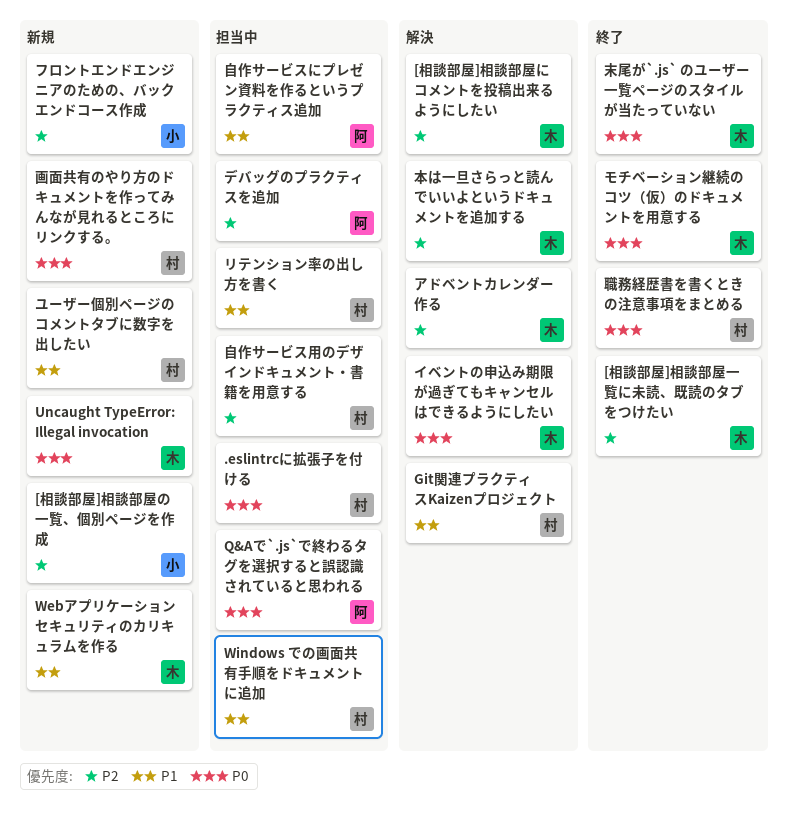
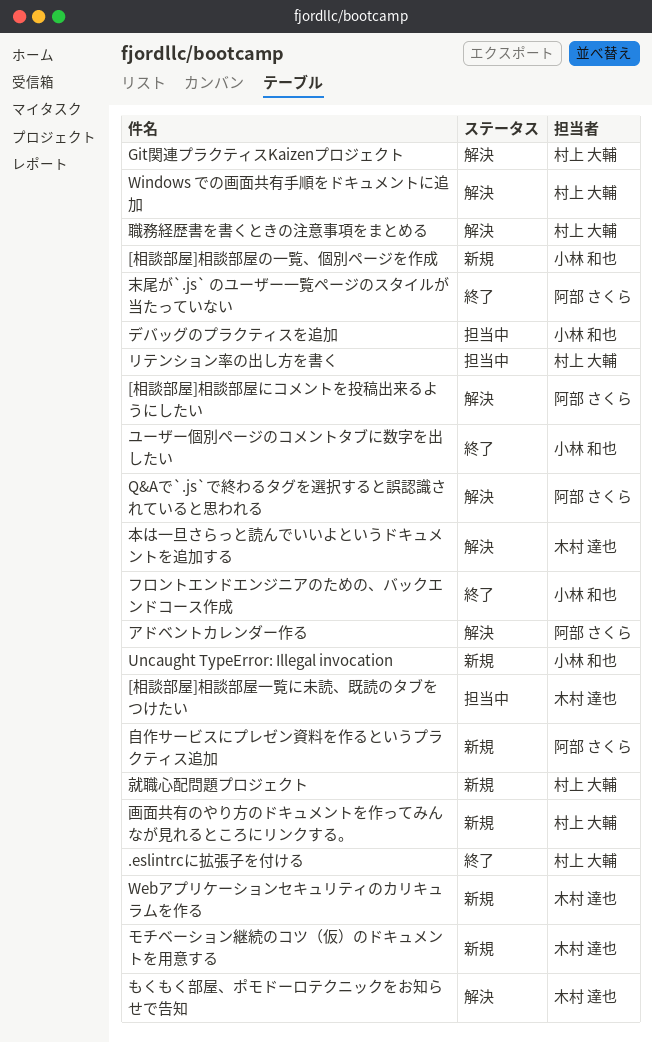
.eslintrcに拡張子を付ける, status: 担当中 -> 終了
[相談部屋]相談部屋にコメントを投稿出来るようにしたい, owner: 木村 達也 -> 阿部 さくら
[相談部屋]相談部屋一覧に未読、既読のタブをつけたい, status: 終了 -> 担当中
Q&Aで`.js`で終わるタグを選択すると誤認識されていると思われる, status: 担当中 -> 解決
Uncaught TypeError: Illegal invocation, owner: 木村 達也 -> 小林 和也
Windows での画面共有手順をドキュメントに追加, status: 担当中 -> 解決
もくもく部屋、ポモドーロテクニックをお知らせで告知: none -> present
アドベントカレンダー作る, owner: 木村 達也 -> 阿部 さくら
イベントの申込み期限が過ぎてもキャンセルはできるようにしたい: present -> none
デバッグのプラクティスを追加, owner: 阿部 さくら -> 小林 和也
フロントエンドエンジニアのための、バックエンドコース作成, status: 新規 -> 終了
モチベーション継続のコツ（仮）のドキュメントを用意する, status: 終了 -> 新規
ユーザー個別ページのコメントタブに数字を出したい, status: 新規 -> 終了
ユーザー個別ページのコメントタブに数字を出したい, owner: 村上 大輔 -> 小林 和也
就職心配問題プロジェクト: none -> present
末尾が`.js` のユーザー一覧ページのスタイルが当たっていない, owner: 木村 達也 -> 阿部 さくら
職務経歴書を書くときの注意事項をまとめる, status: 終了 -> 解決
自作サービスにプレゼン資料を作るというプラクティス追加, status: 担当中 -> 新規
自作サービス用のデザインドキュメント・書籍を用意する: present -> none

